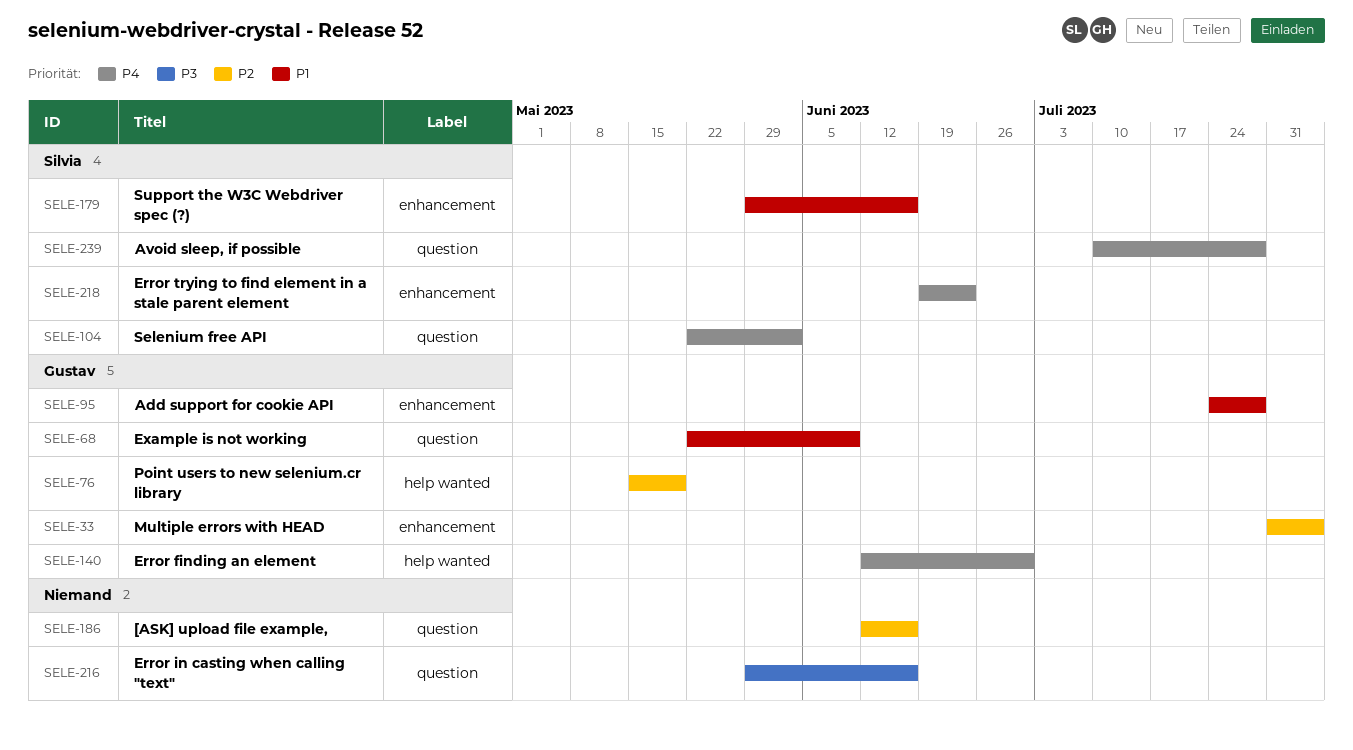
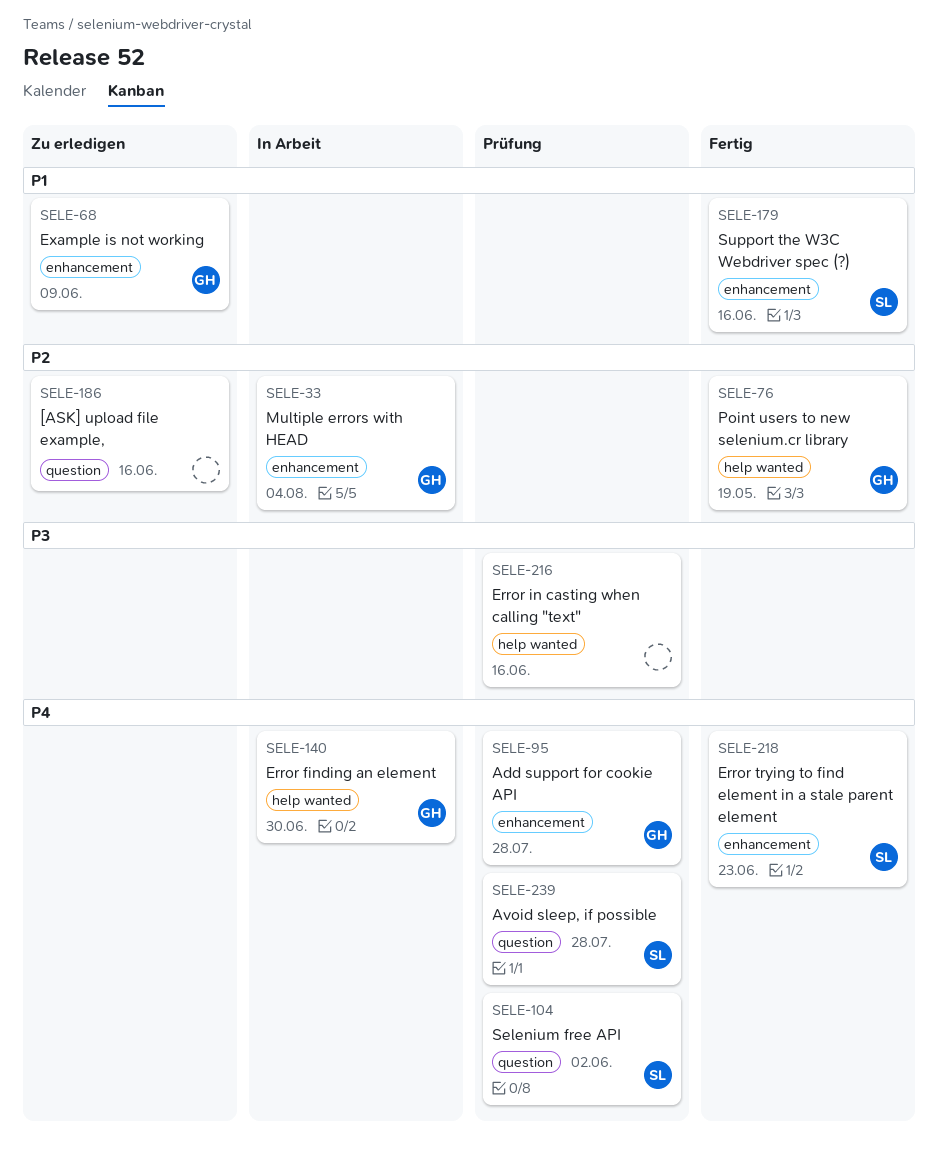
SELE-68, label: question -> enhancement
SELE-95, priority: P1 -> P4
SELE-216, label: question -> help wanted

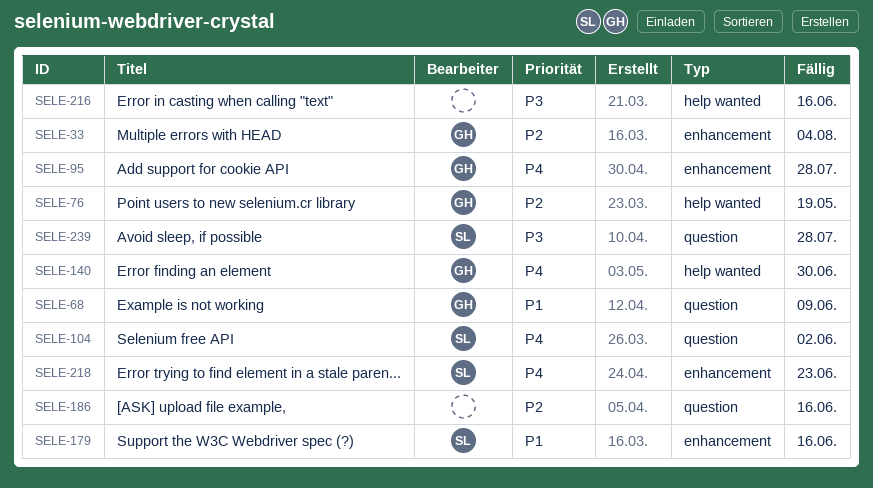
SELE-68, label: enhancement -> question
SELE-239, priority: P4 -> P3

